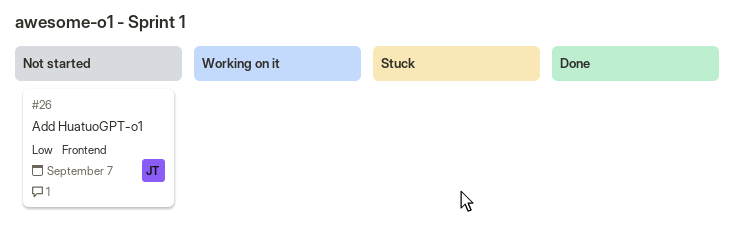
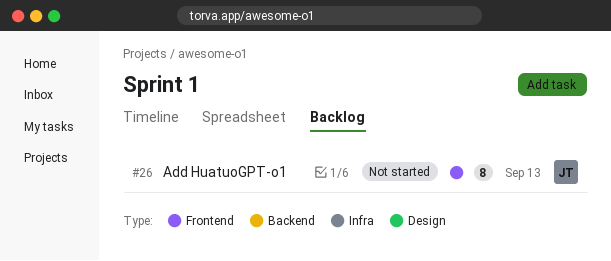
#26, due: Sep 7 -> Sep 13

